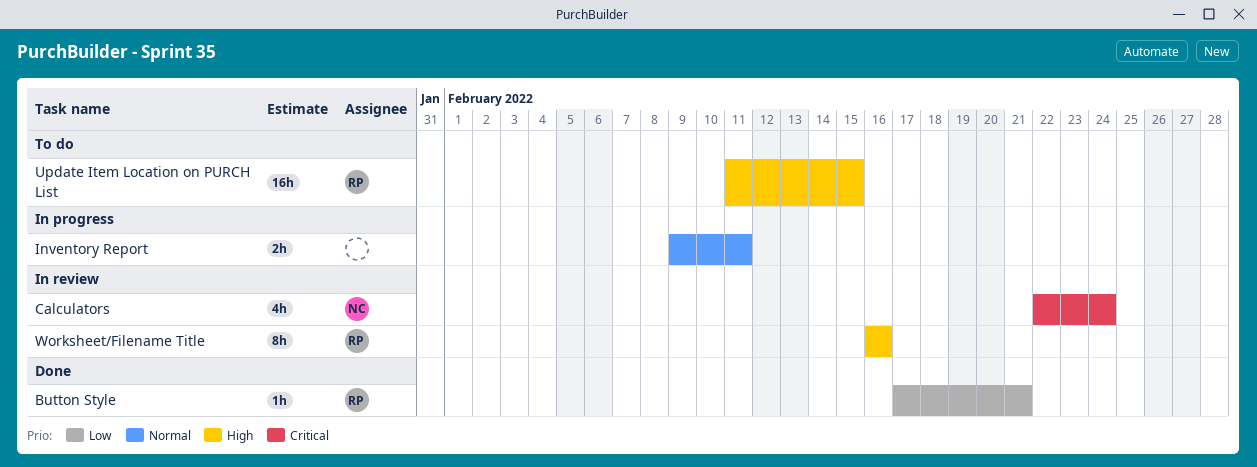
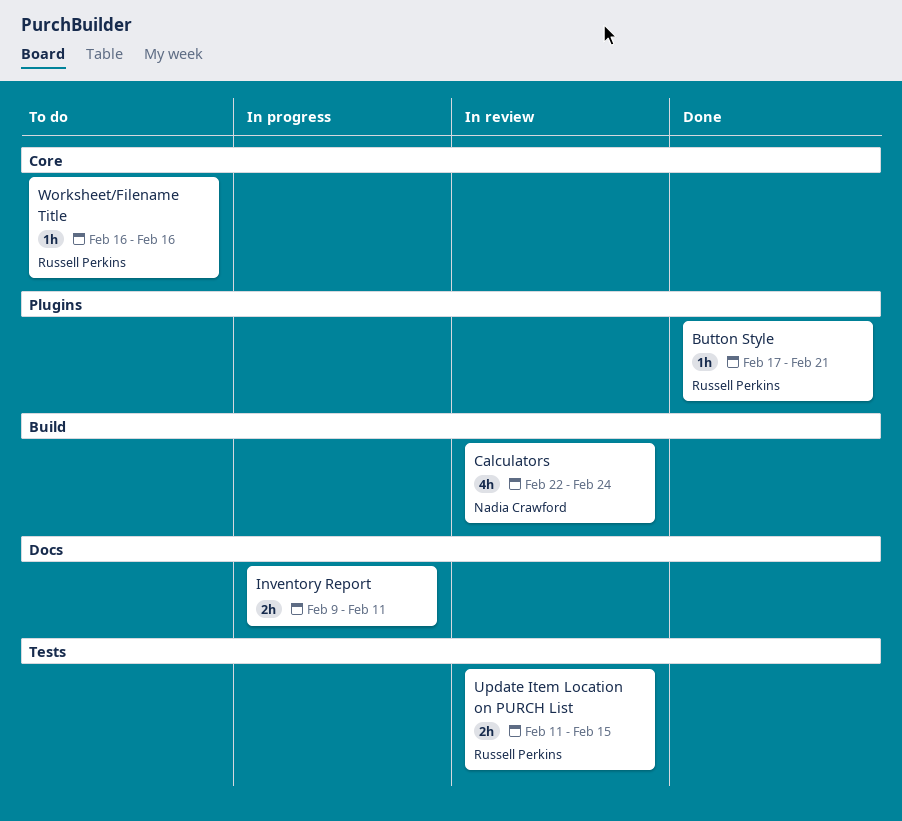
Update Item Location on PURCH List, status: To do -> In review
Update Item Location on PURCH List, estimate: 16h -> 2h
Worksheet/Filename Title, status: In review -> To do
Worksheet/Filename Title, estimate: 8h -> 1h

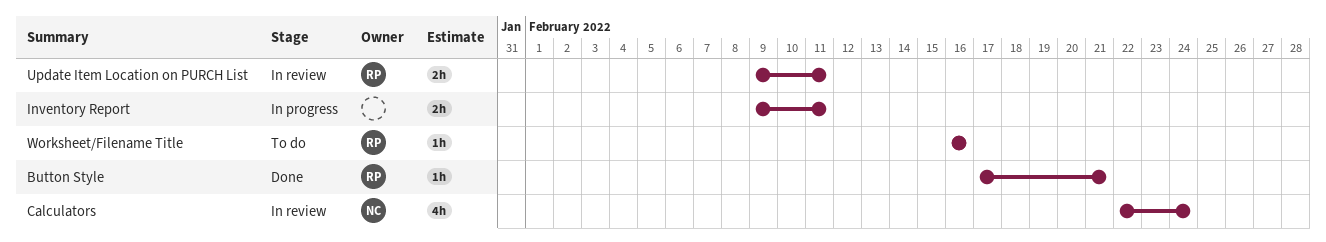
Update Item Location on PURCH List, start: Feb 11 -> Feb 9
Update Item Location on PURCH List, due: Feb 15 -> Feb 11

